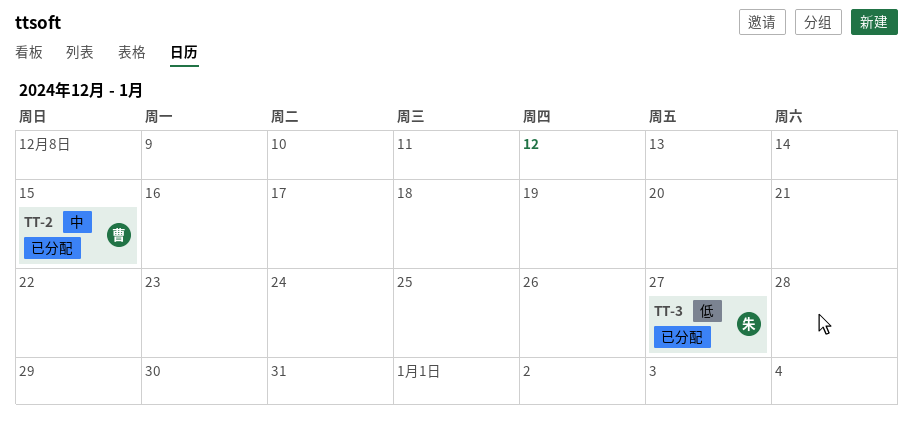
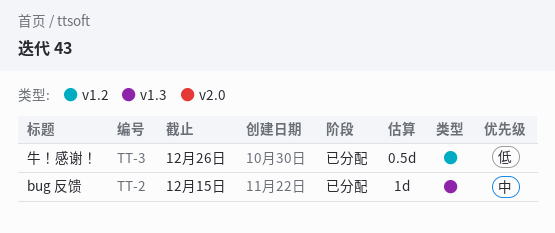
TT-3, due: Dec 27 -> Dec 26

